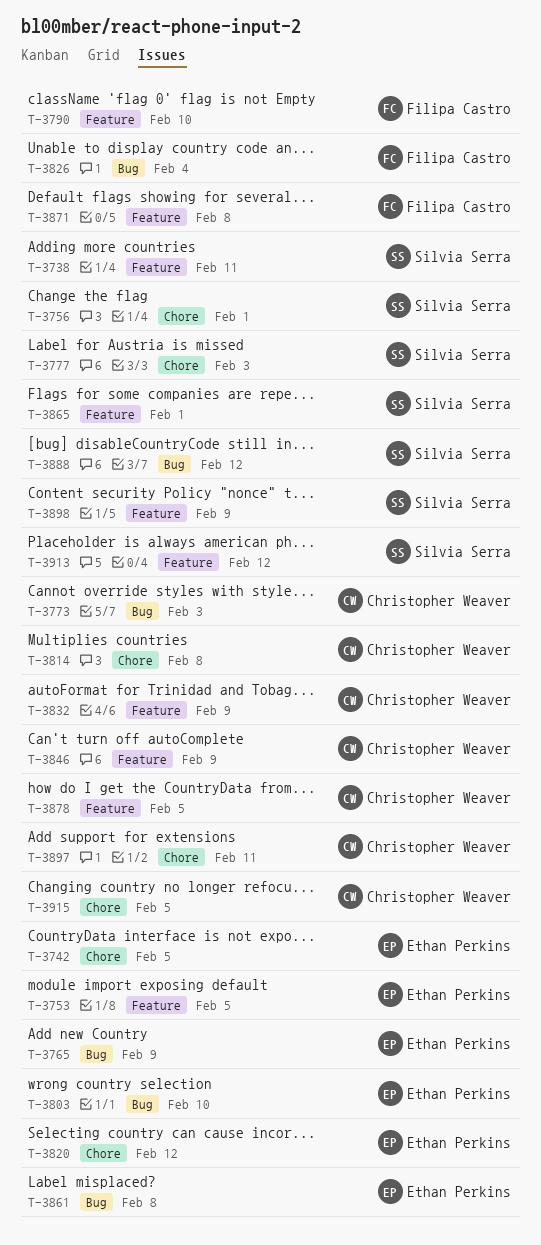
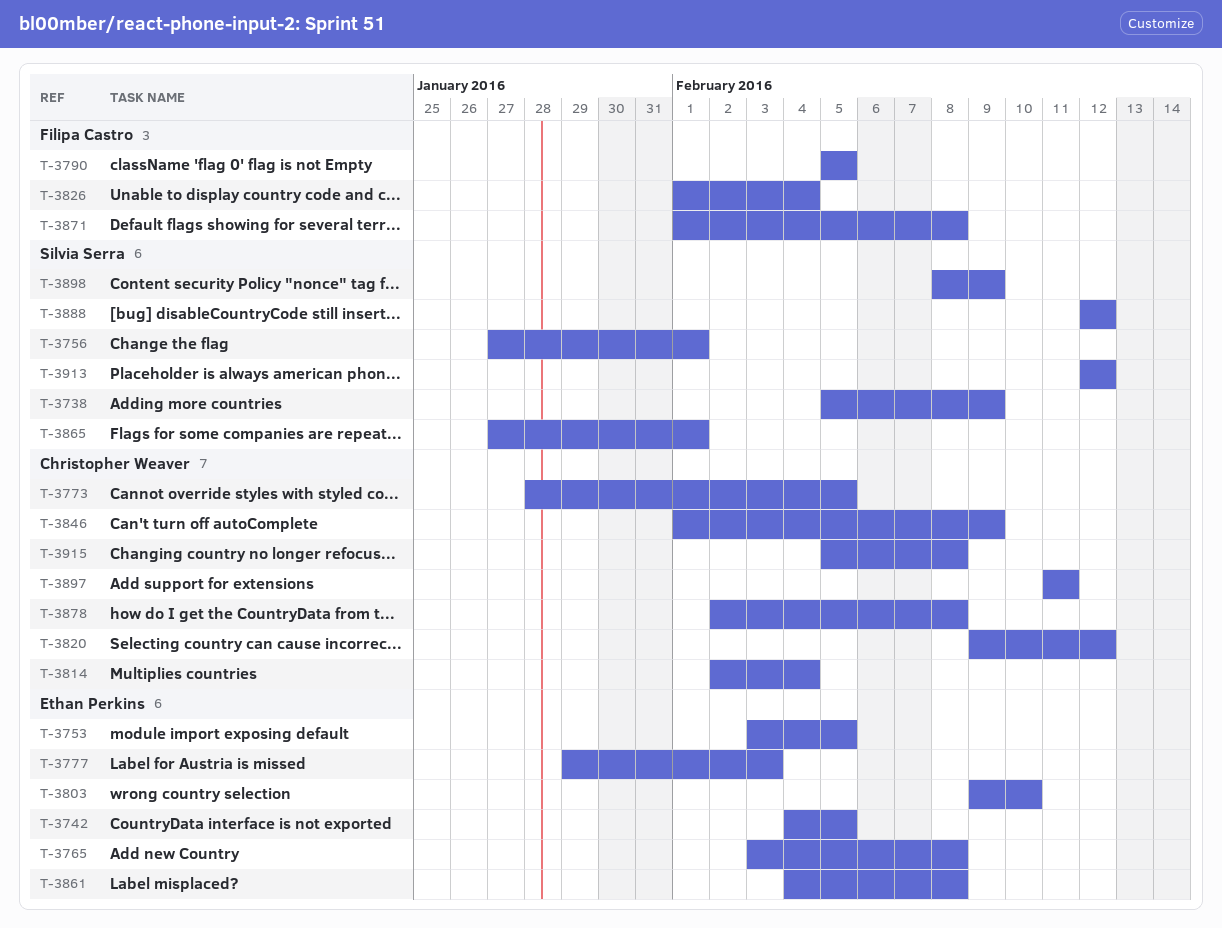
T-3738, due: Feb 11 -> Feb 9
T-3765, due: Feb 9 -> Feb 8
T-3773, due: Feb 3 -> Feb 5
T-3777, owner: Silvia Serra -> Ethan Perkins
T-3790, due: Feb 10 -> Feb 5
T-3814, due: Feb 8 -> Feb 4
T-3820, owner: Ethan Perkins -> Christopher Weaver
T-3832: present -> none
T-3878, due: Feb 5 -> Feb 8
T-3915, due: Feb 5 -> Feb 8

